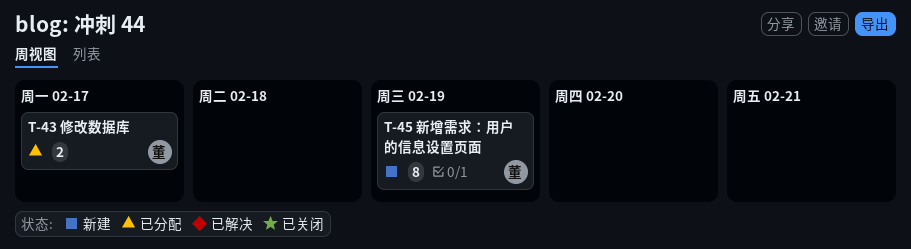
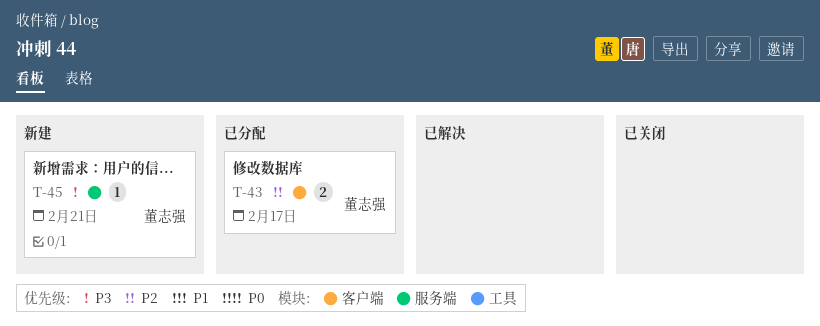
T-45, estimate: 8 -> 1
T-45, due: Feb 19 -> Feb 21

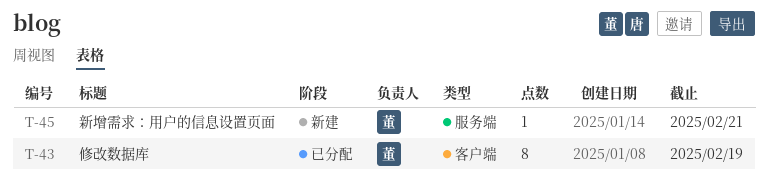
T-43, estimate: 2 -> 8
T-43, due: Feb 17 -> Feb 19

